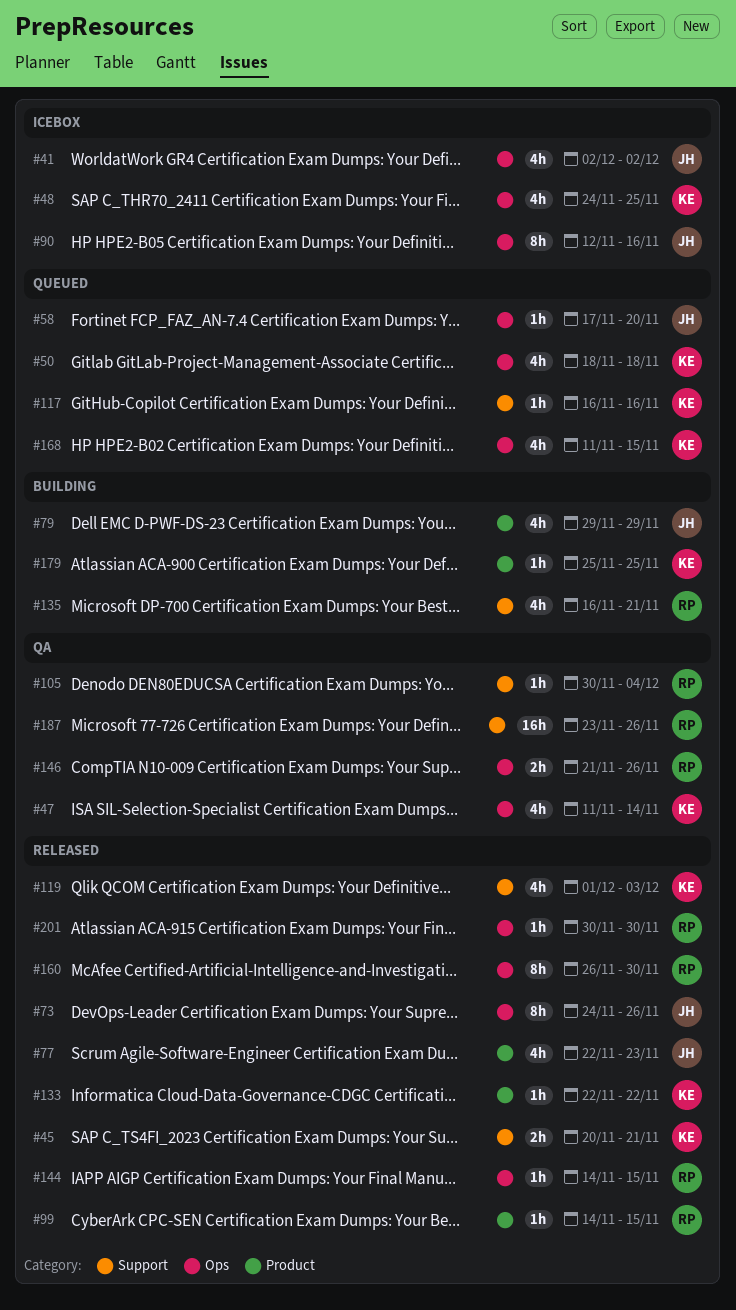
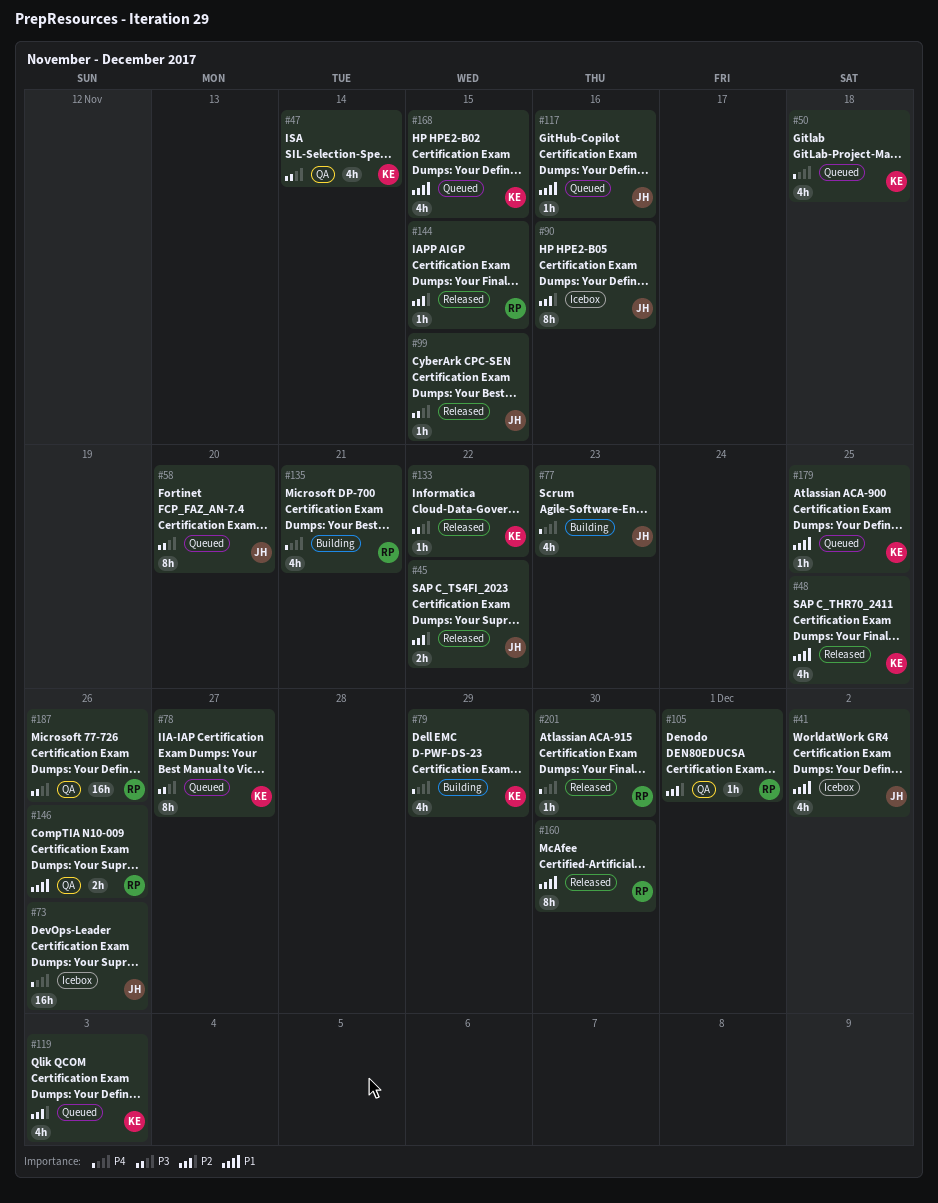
#45, owner: KE -> JH
#45, due: Nov 21 -> Nov 22
#48, status: Icebox -> Released
#58, estimate: 1h -> 8h
#73, status: Released -> Icebox
#73, estimate: 8h -> 16h
#77, status: Released -> Building
#78: none -> present
#79, owner: JH -> KE
#99, owner: RP -> JH
#105, due: Dec 4 -> Dec 1
#117, owner: KE -> JH
#119, status: Released -> Queued
#179, status: Building -> Queued

